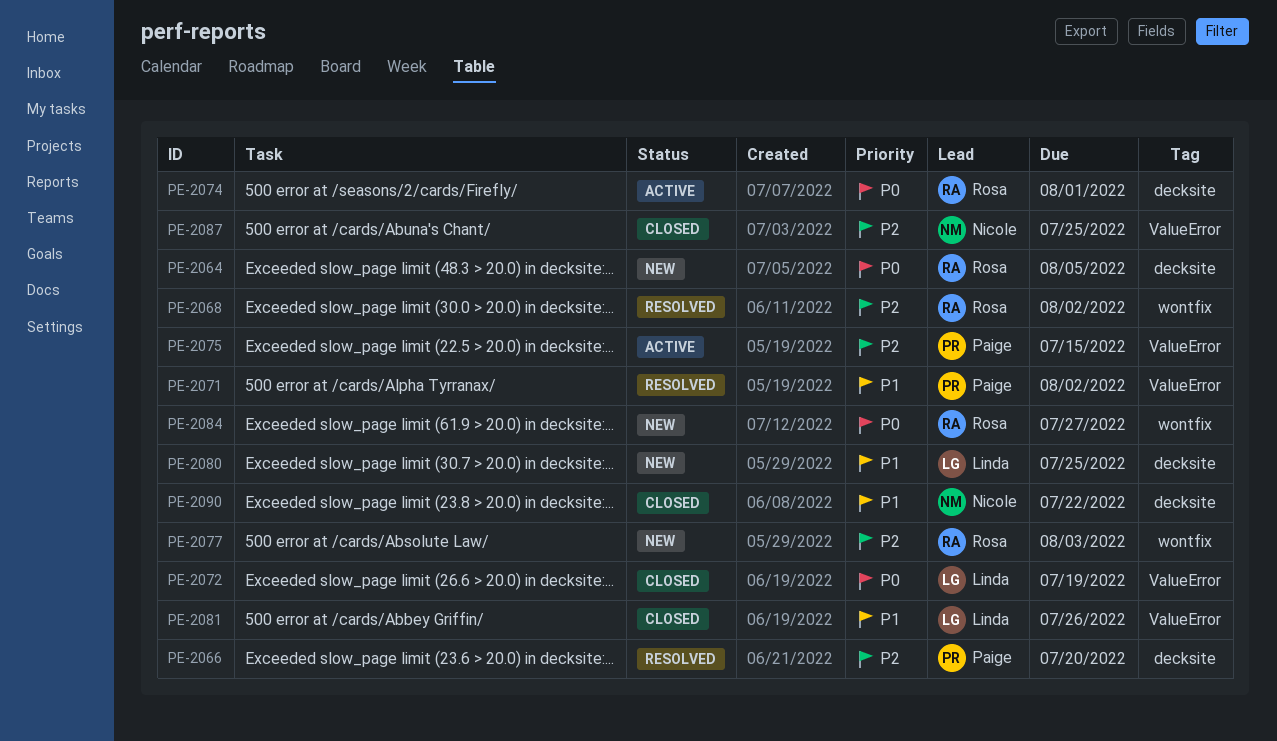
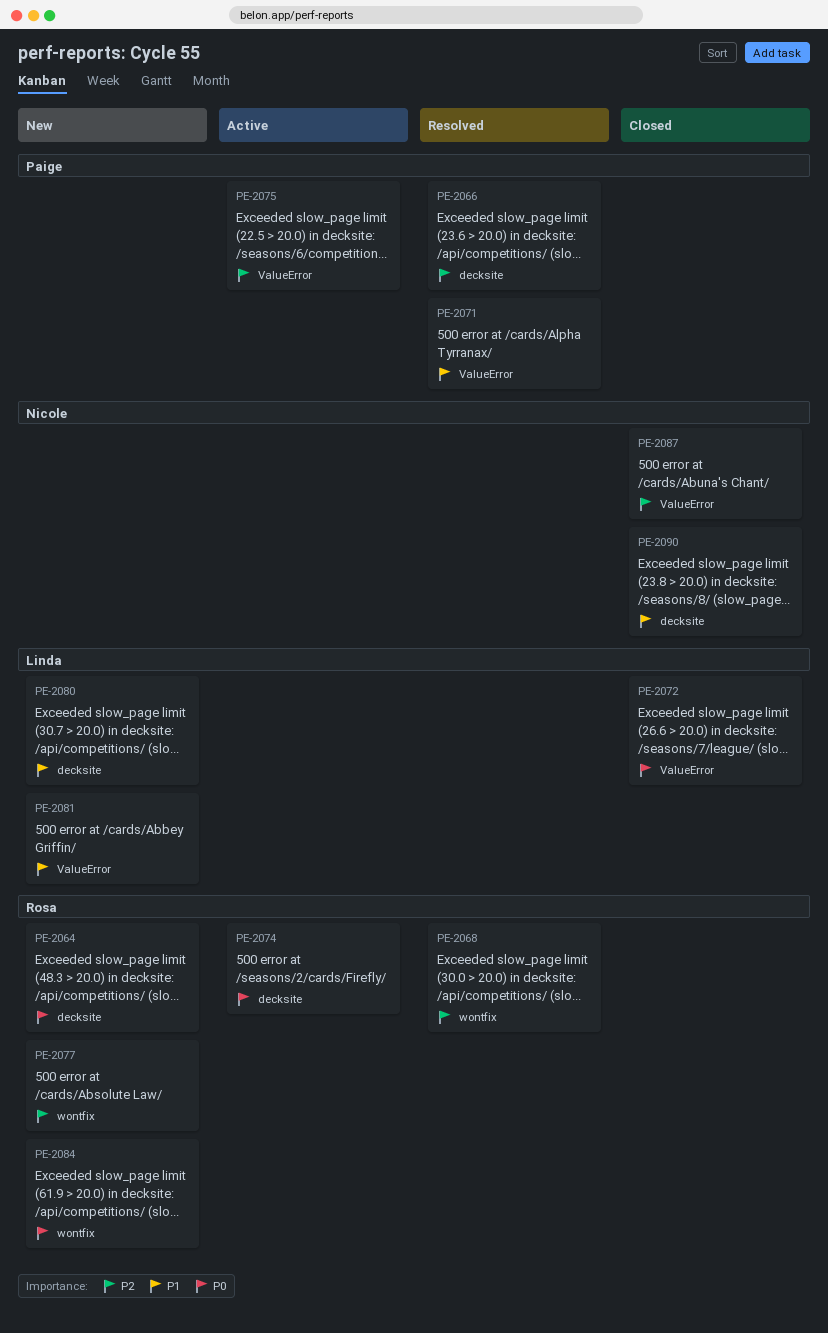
PE-2081, status: Closed -> New

